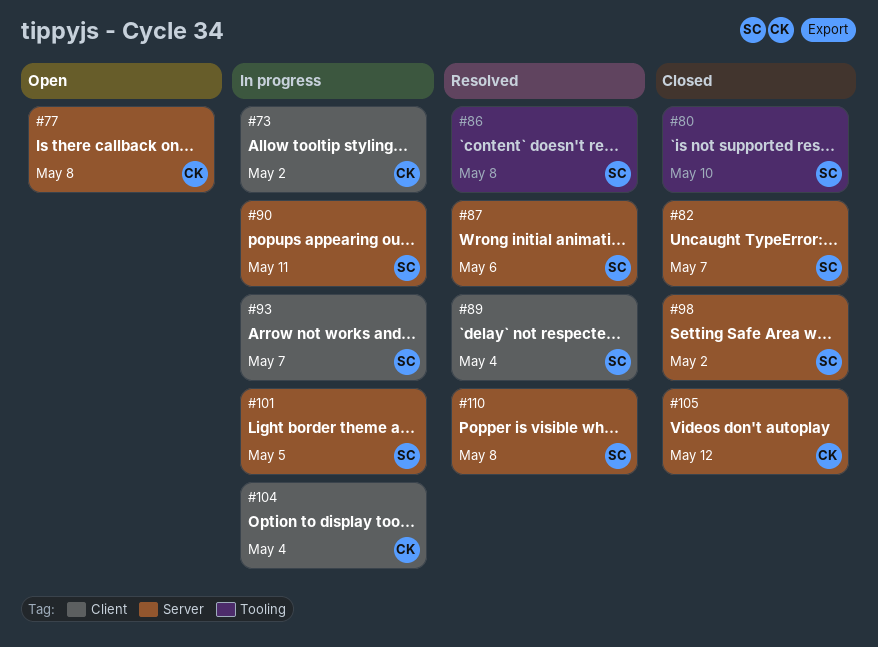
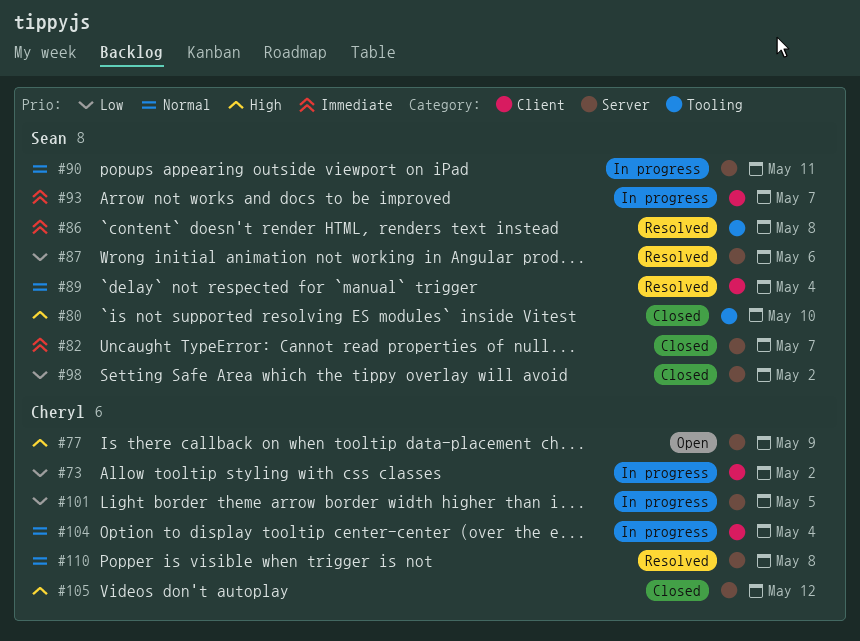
#77, due: May 8 -> May 9
#101, owner: Sean -> Cheryl
#110, owner: Sean -> Cheryl

